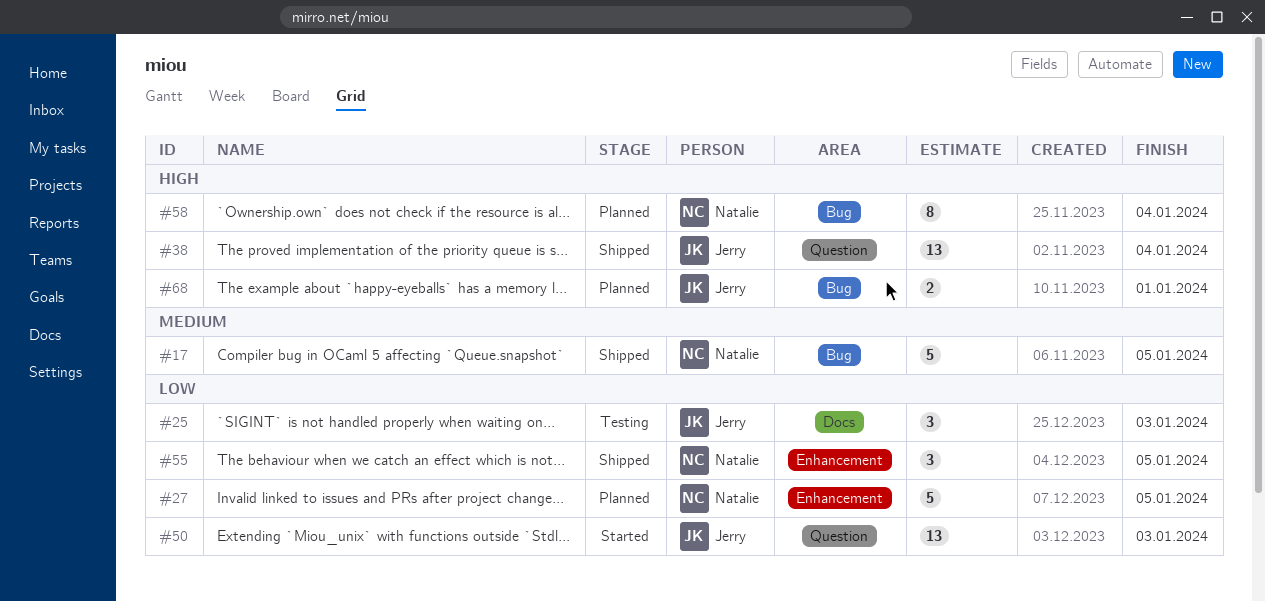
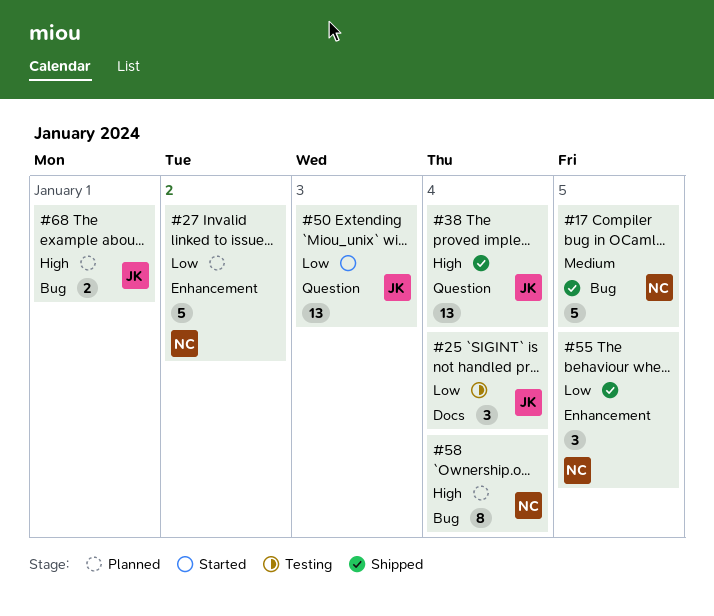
#25, due: Jan 3 -> Jan 4
#27, due: Jan 5 -> Jan 2

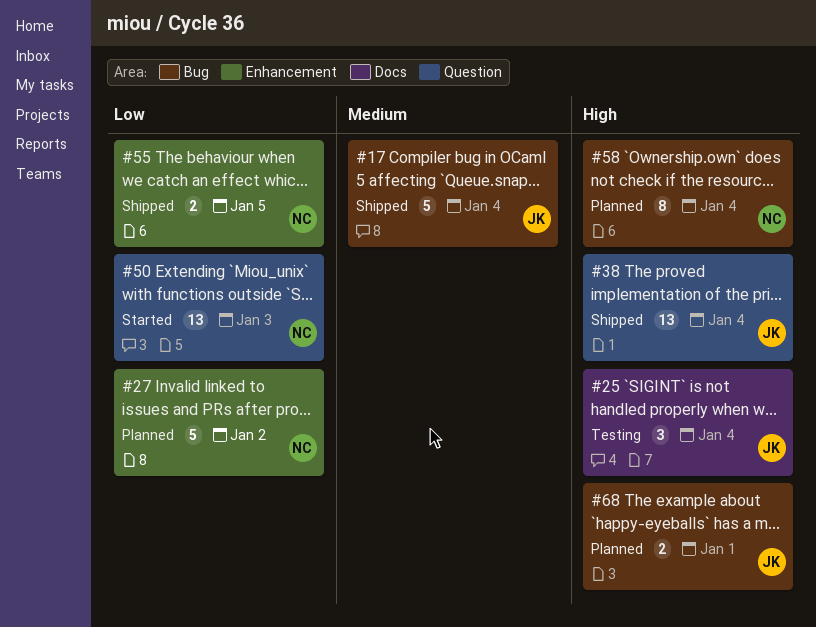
#17, owner: NC -> JK
#17, due: Jan 5 -> Jan 4
#25, priority: Low -> High
#50, owner: JK -> NC
#55, estimate: 3 -> 2

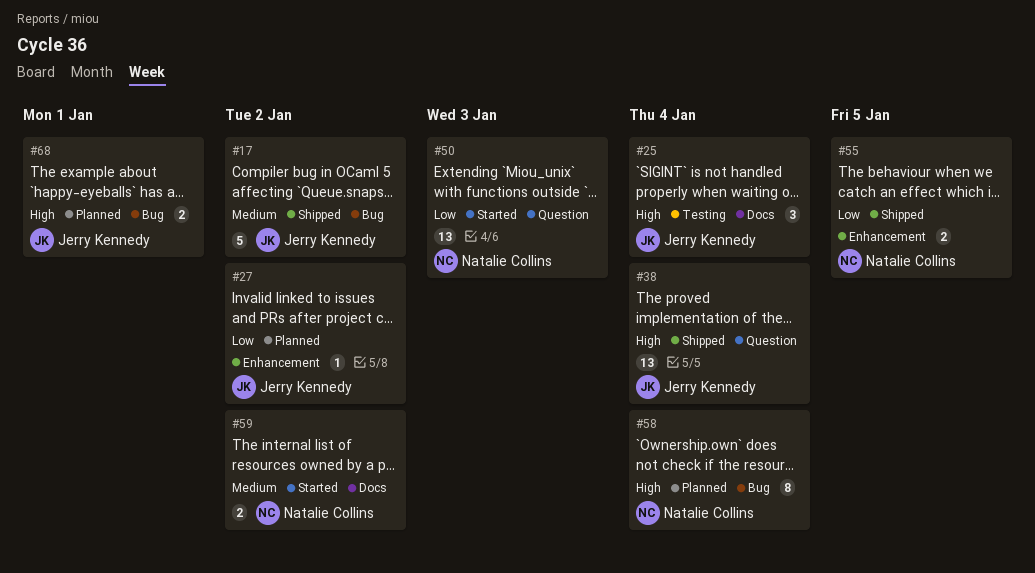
#17, due: Jan 4 -> Jan 2
#27, owner: Natalie Collins -> Jerry Kennedy
#27, estimate: 5 -> 1
#59: none -> present

